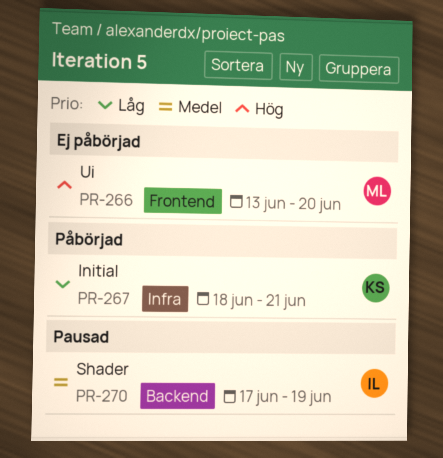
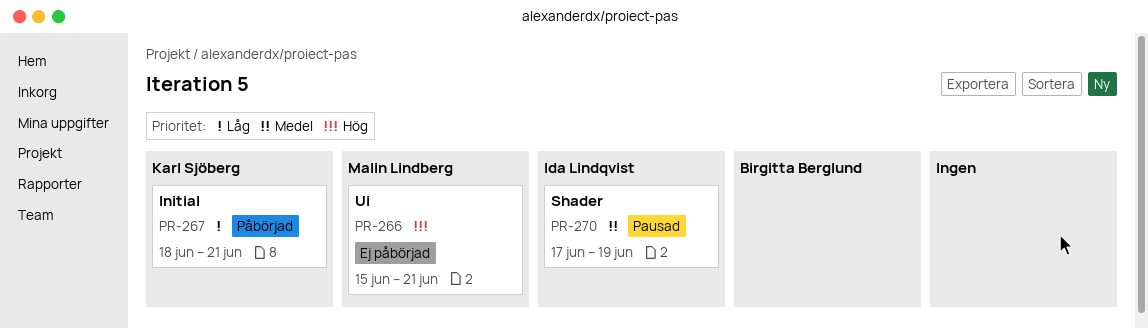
PR-266, start: Jun 13 -> Jun 15
PR-266, due: Jun 20 -> Jun 21

